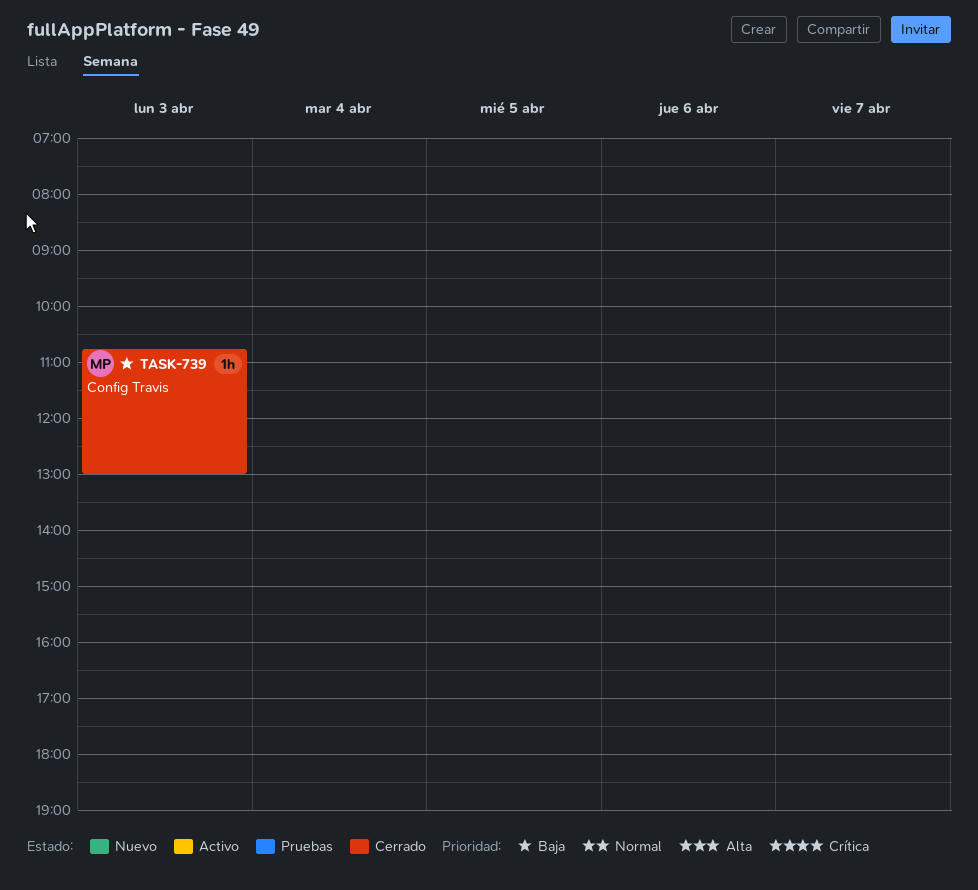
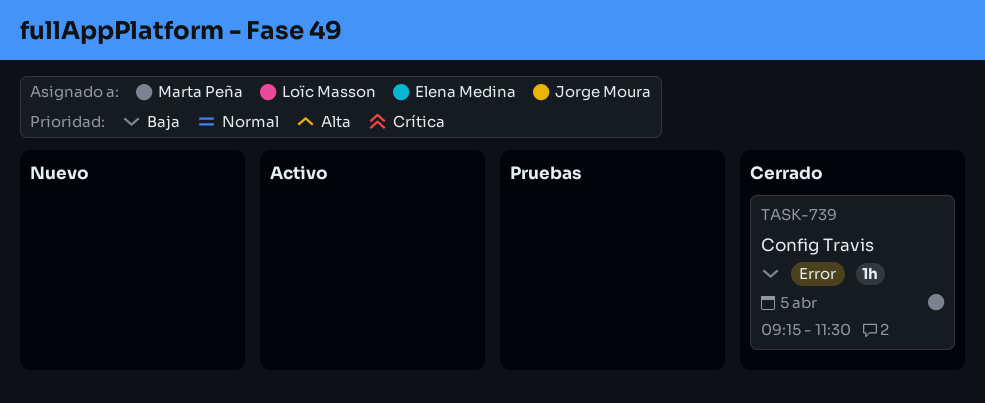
TASK-739, day: Apr 3 -> Apr 5
TASK-739, begins: 10:45 -> 09:15
TASK-739, ends: 13:00 -> 11:30

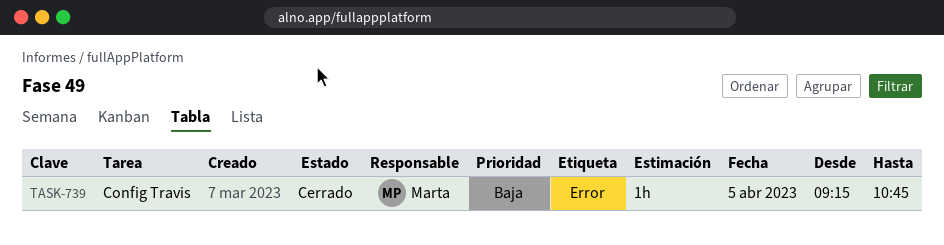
TASK-739, ends: 11:30 -> 10:45

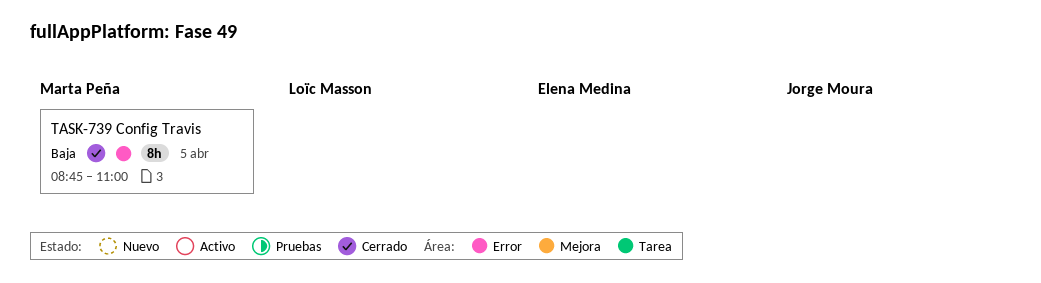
TASK-739, estimate: 1h -> 8h
TASK-739, begins: 09:15 -> 08:45
TASK-739, ends: 10:45 -> 11:00

